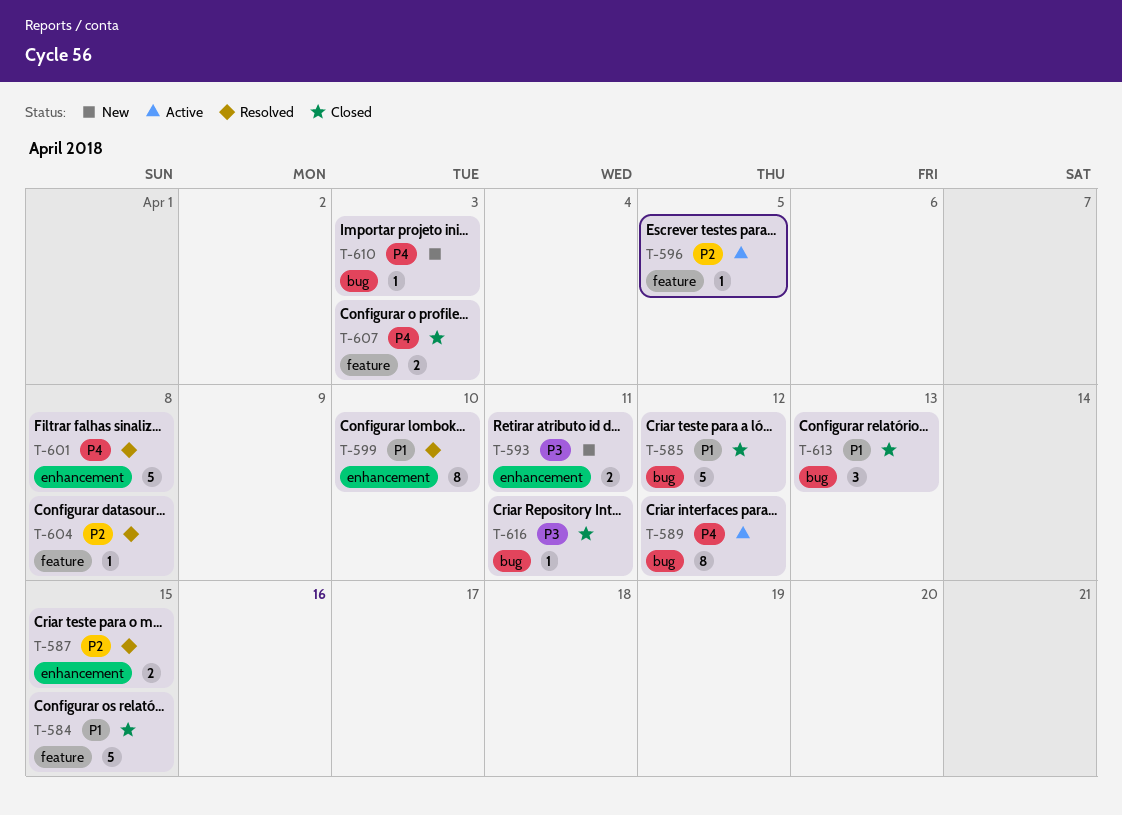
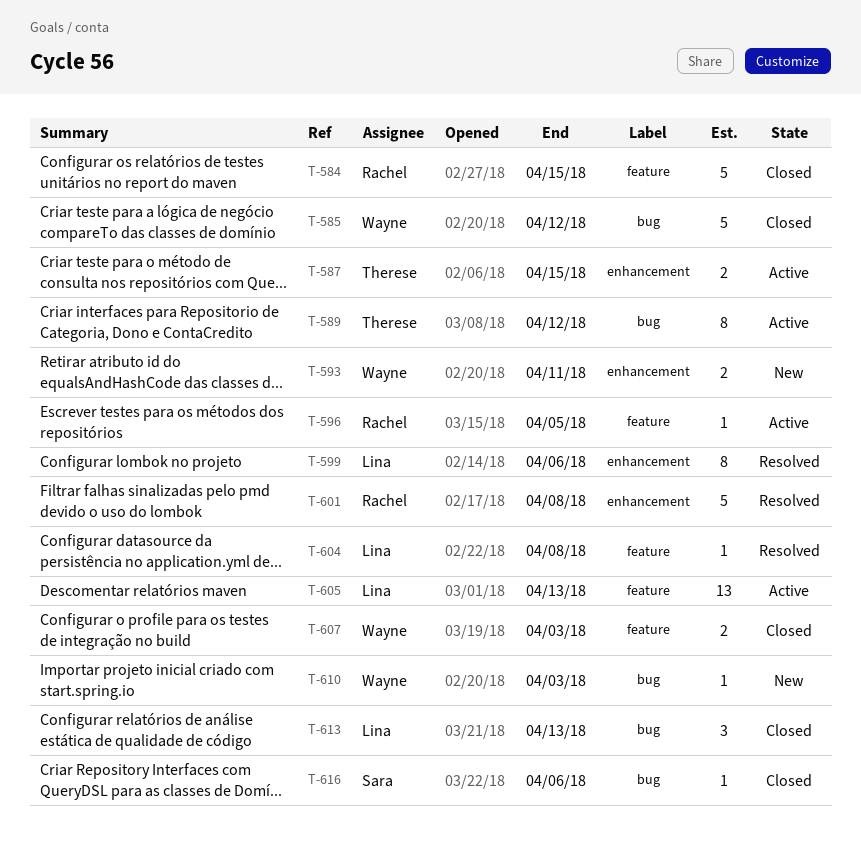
T-587, status: Resolved -> Active
T-599, due: Apr 10 -> Apr 6
T-605: none -> present
T-616, due: Apr 11 -> Apr 6

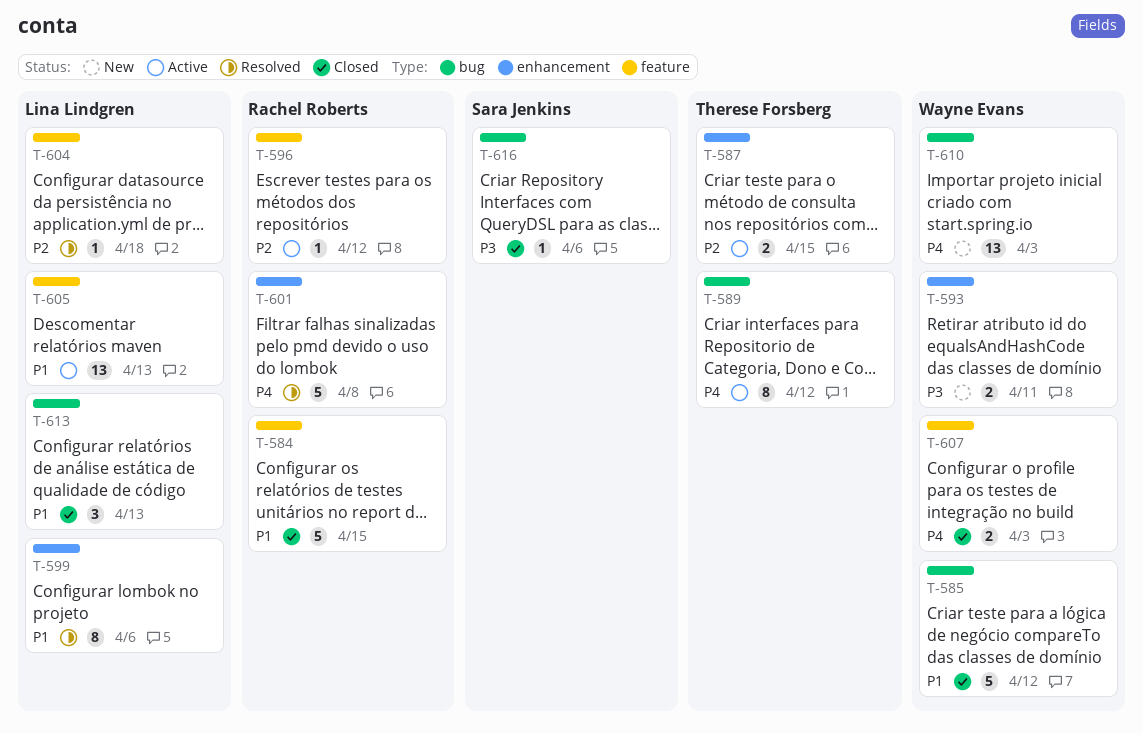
T-596, due: Apr 5 -> Apr 12
T-604, due: Apr 8 -> Apr 18
T-610, estimate: 1 -> 13

